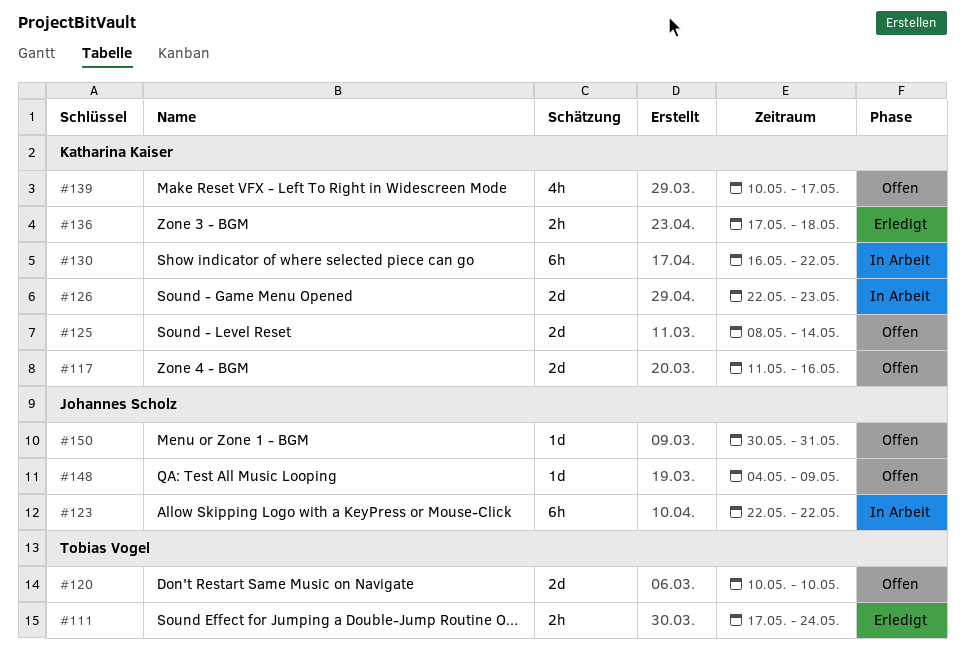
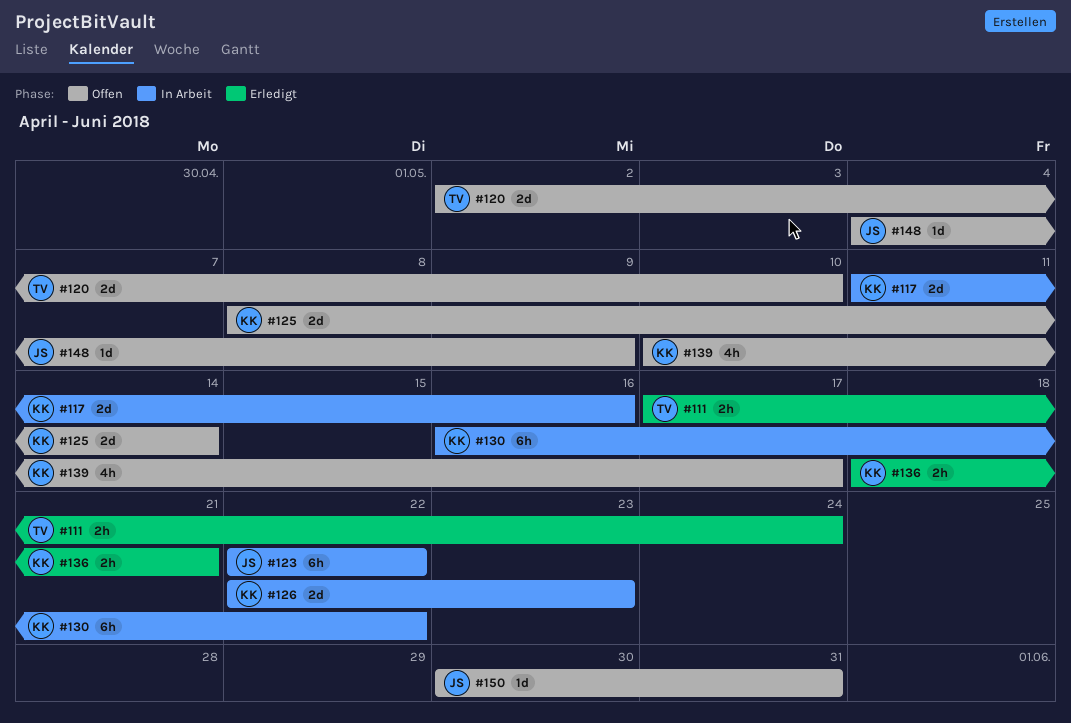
#117, status: Offen -> In Arbeit
#120, start: May 10 -> May 2
#136, start: May 17 -> May 18
#136, due: May 18 -> May 21

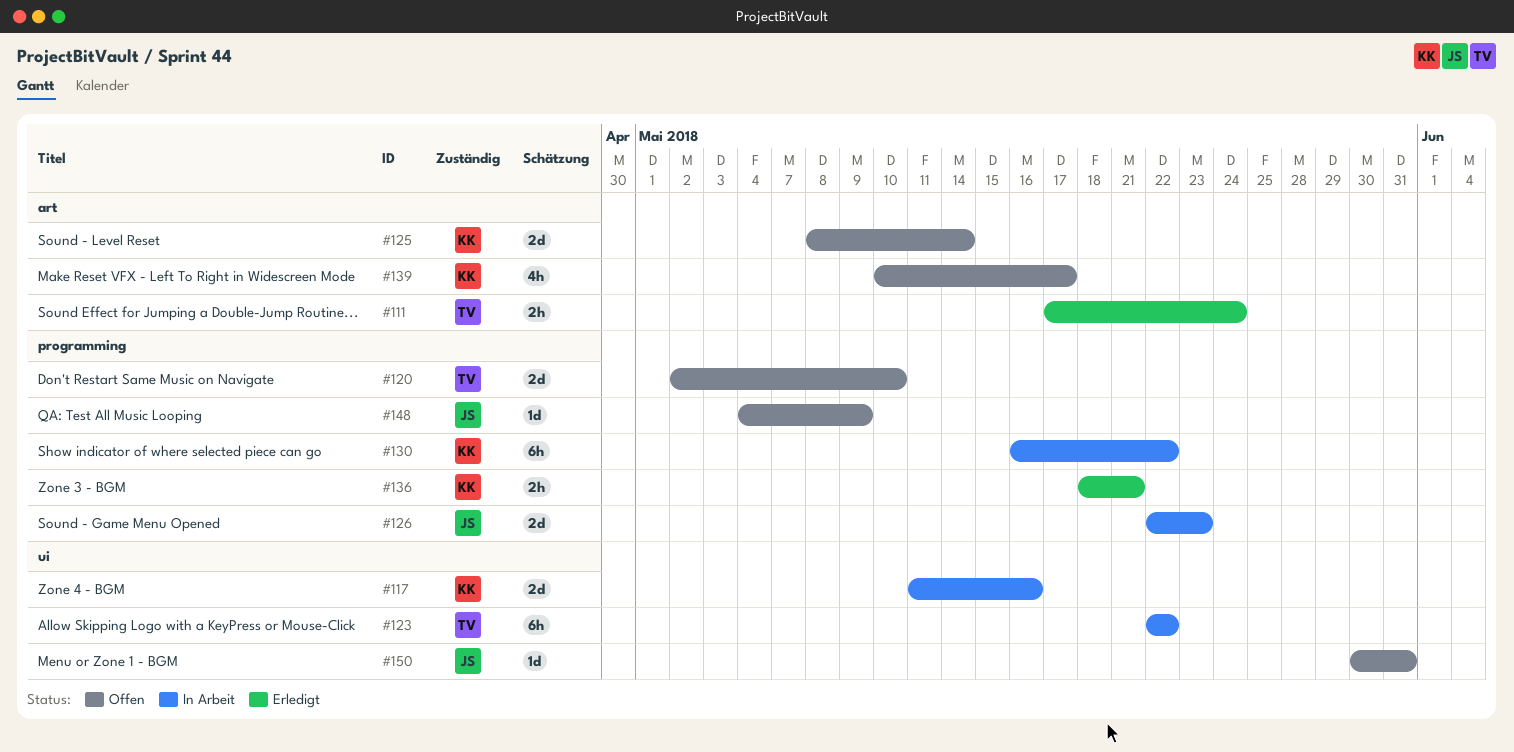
#123, owner: JS -> TV
#126, owner: KK -> JS

